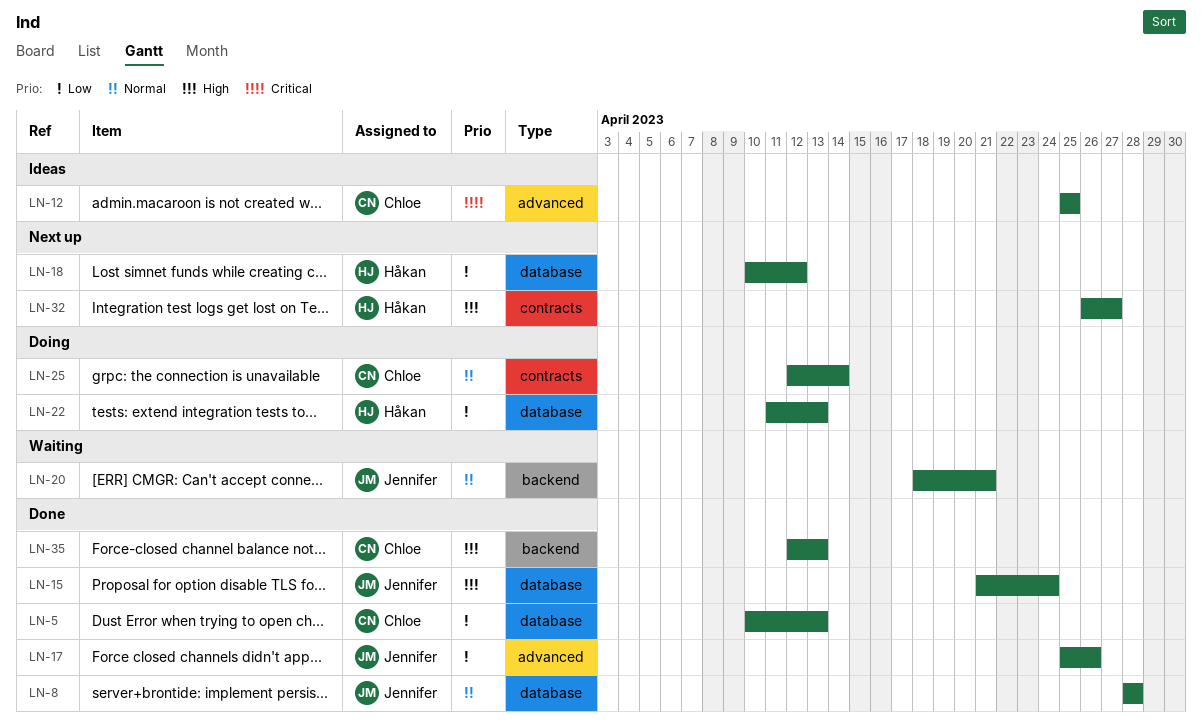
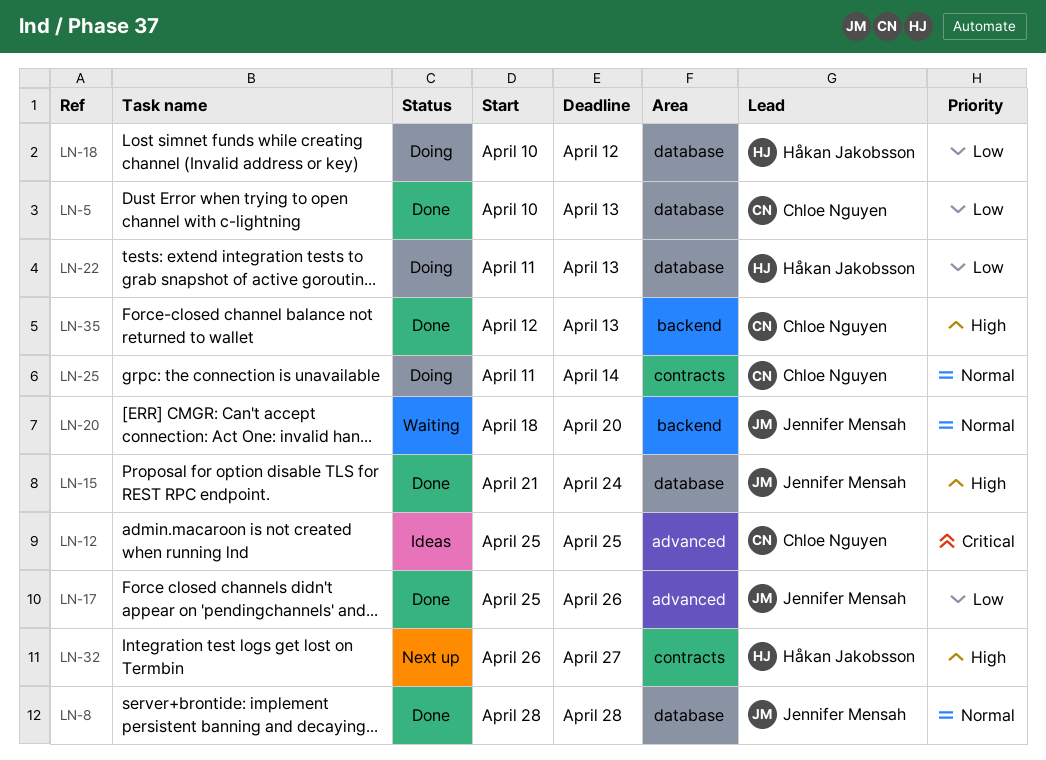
LN-18, status: Next up -> Doing
LN-20, due: Apr 21 -> Apr 20
LN-25, start: Apr 12 -> Apr 11

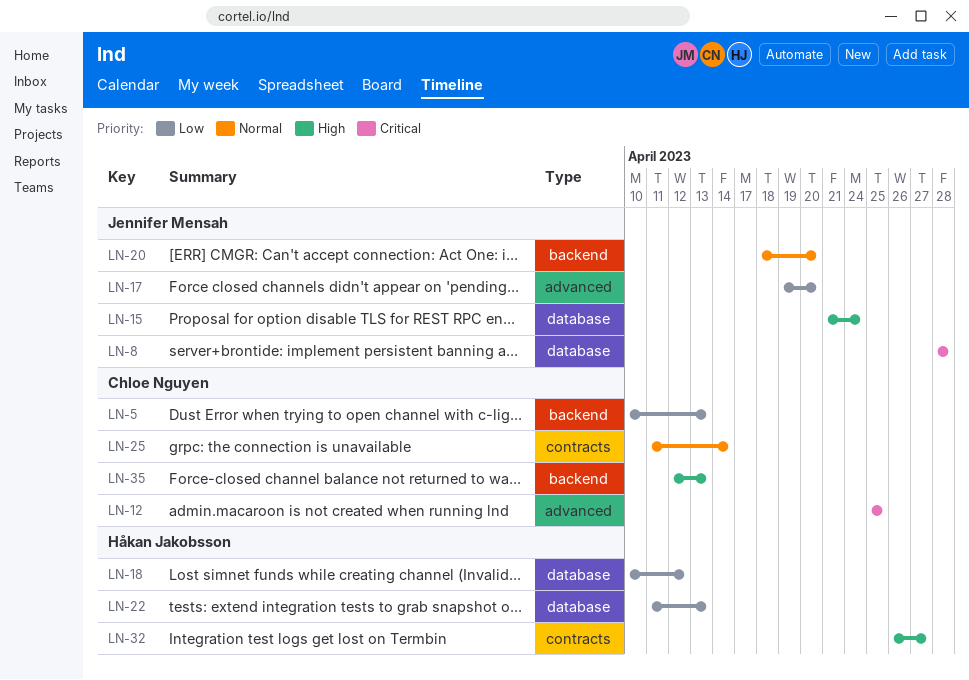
LN-5, label: database -> backend
LN-8, priority: Normal -> Critical
LN-17, start: Apr 25 -> Apr 19
LN-17, due: Apr 26 -> Apr 20

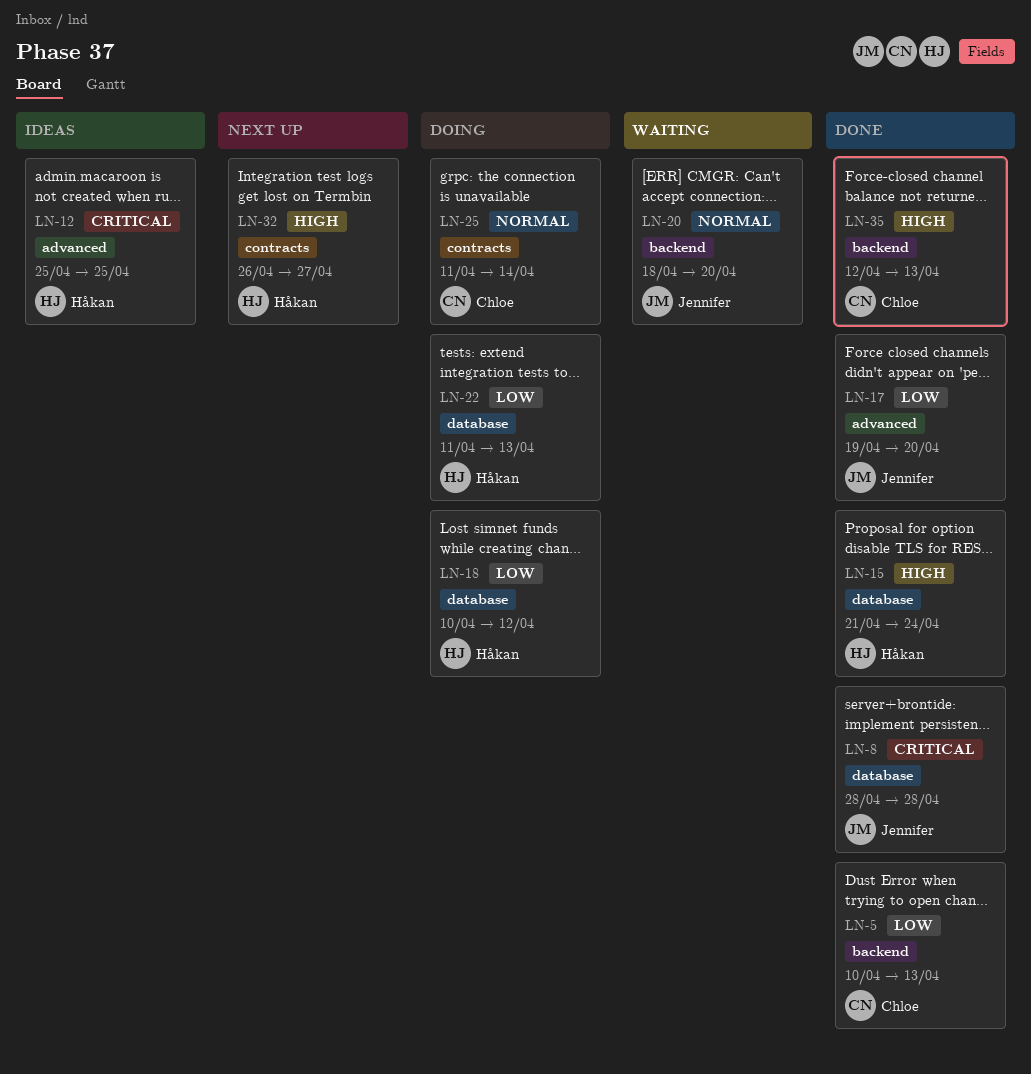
LN-12, owner: Chloe Nguyen -> Håkan Jakobsson
LN-15, owner: Jennifer Mensah -> Håkan Jakobsson

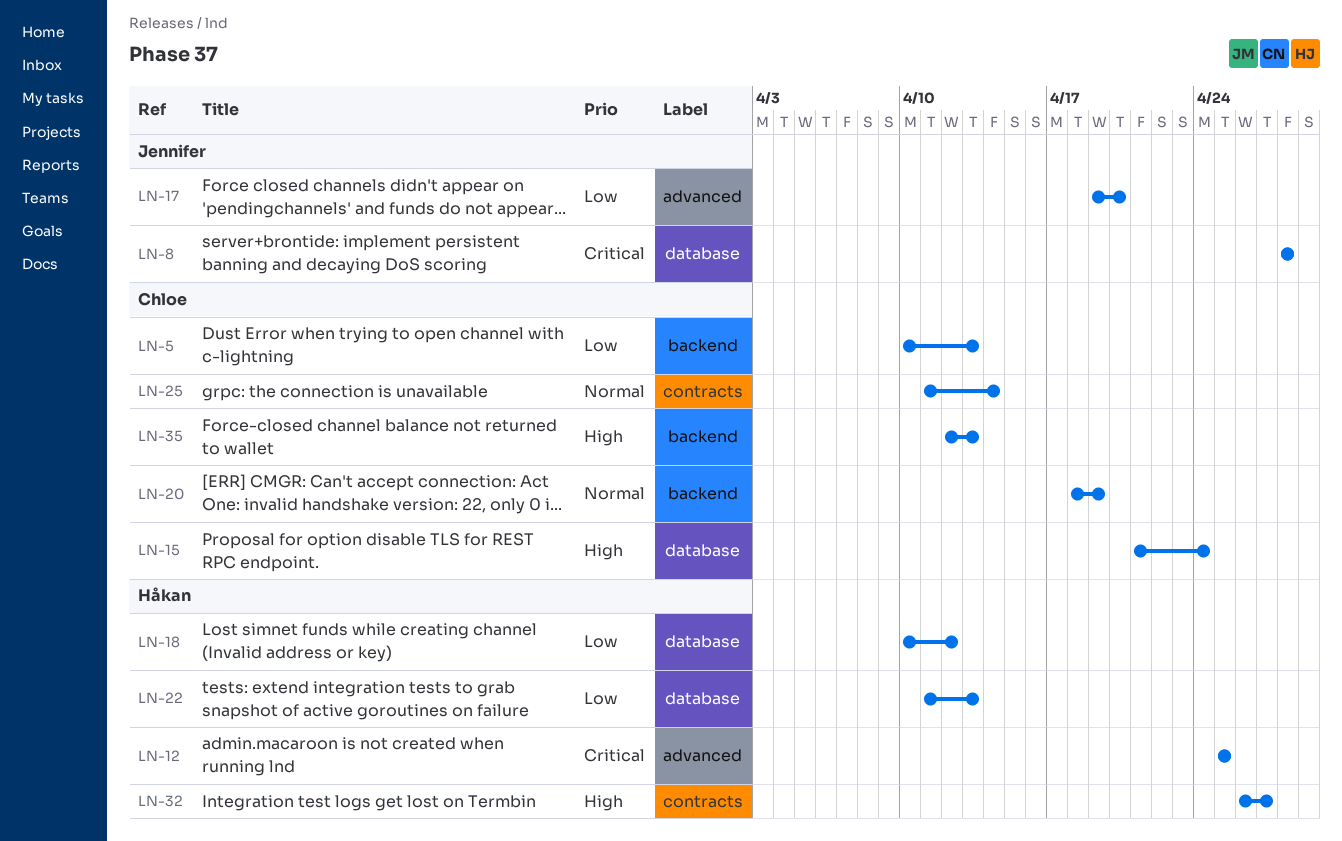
LN-15, owner: Håkan -> Chloe
LN-20, owner: Jennifer -> Chloe
LN-20, due: Apr 20 -> Apr 19

